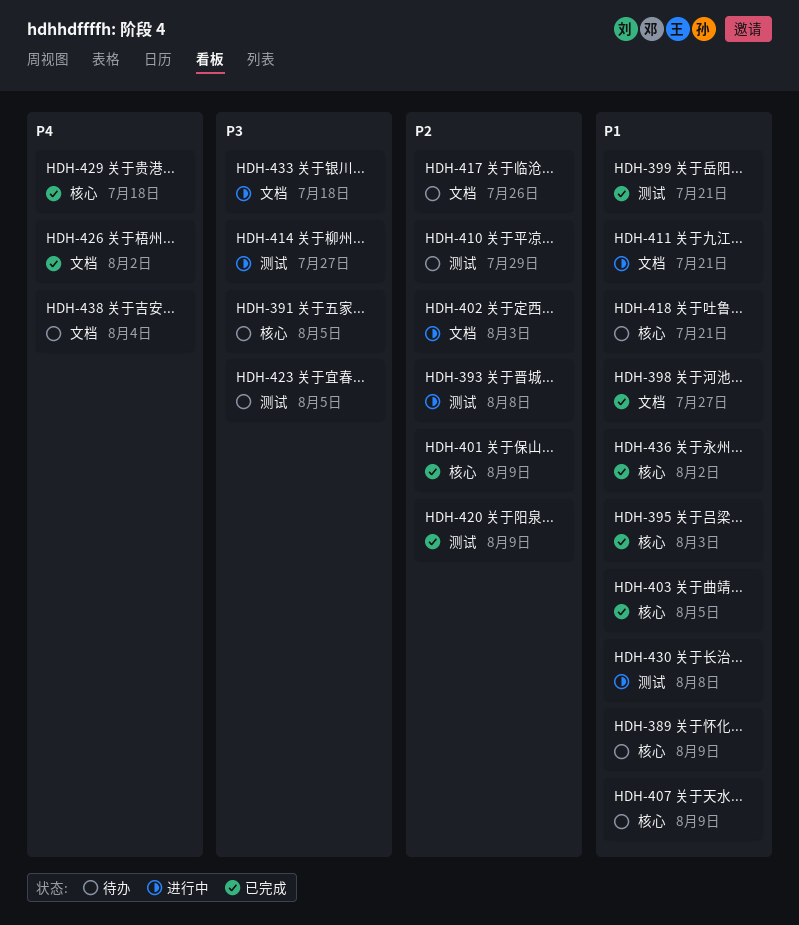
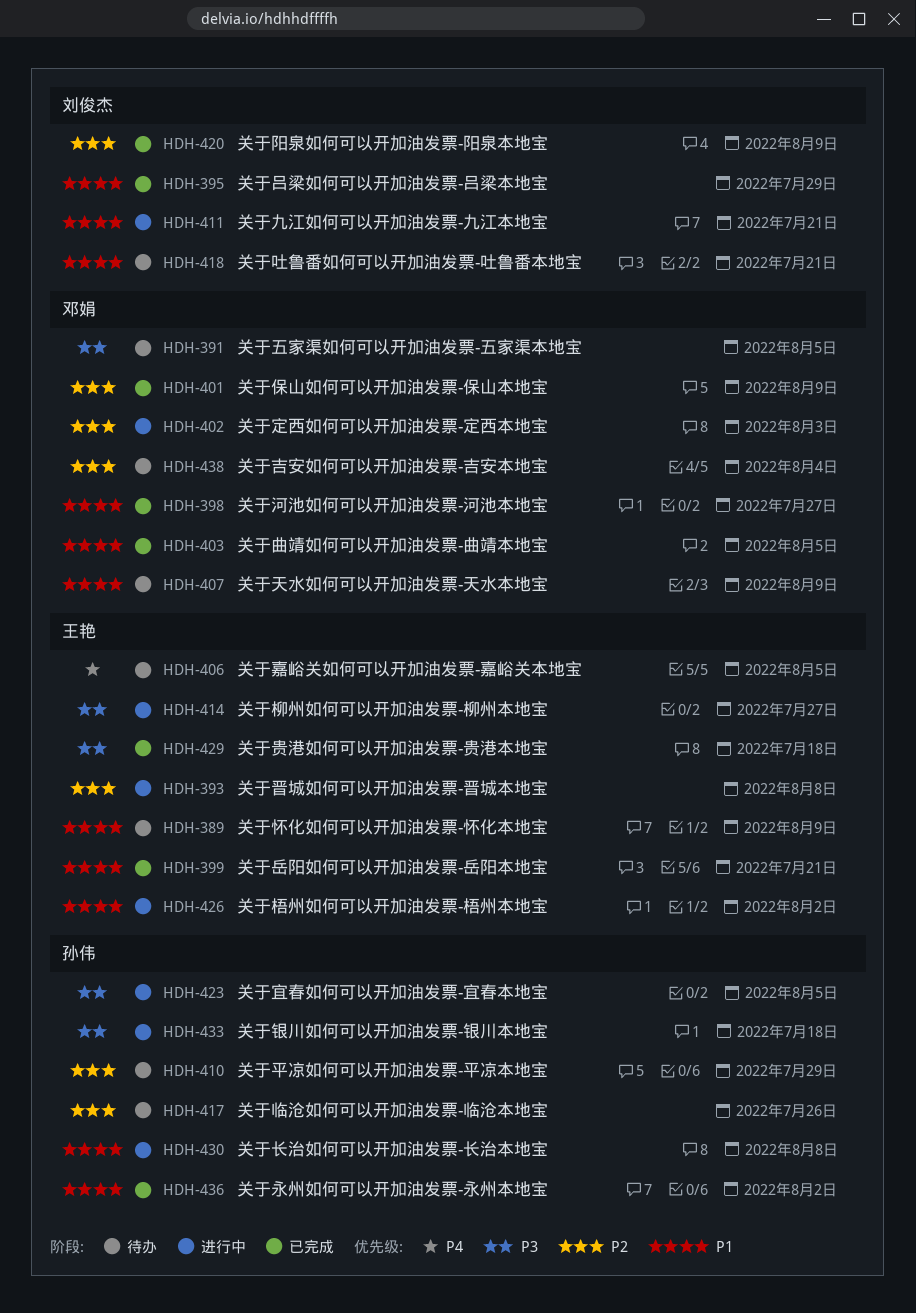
HDH-395, due: Aug 3 -> Jul 29
HDH-406: none -> present
HDH-423, status: 待办 -> 进行中
HDH-426, status: 已完成 -> 进行中
HDH-426, priority: P4 -> P1
HDH-429, priority: P4 -> P3
HDH-438, priority: P4 -> P2

